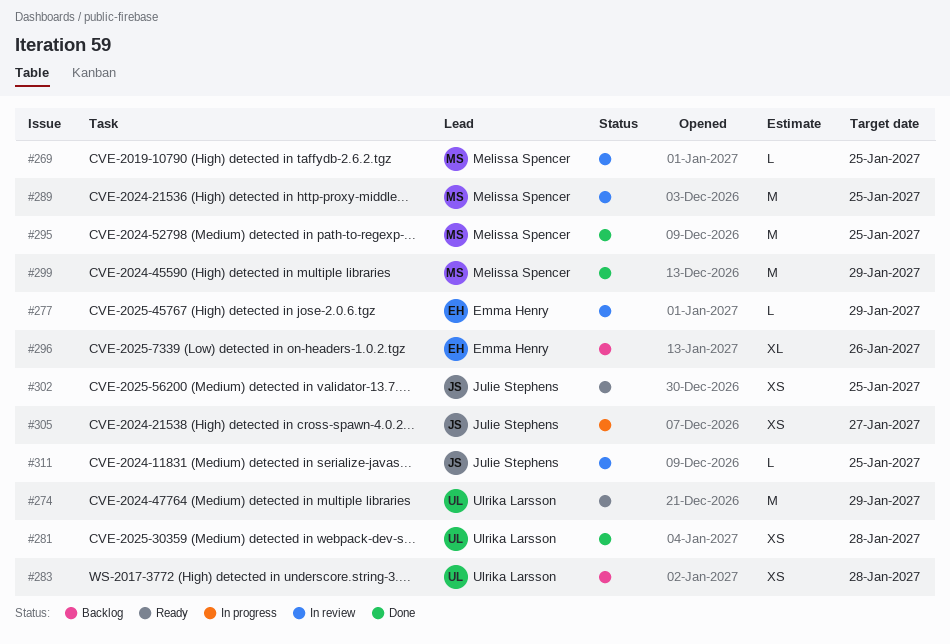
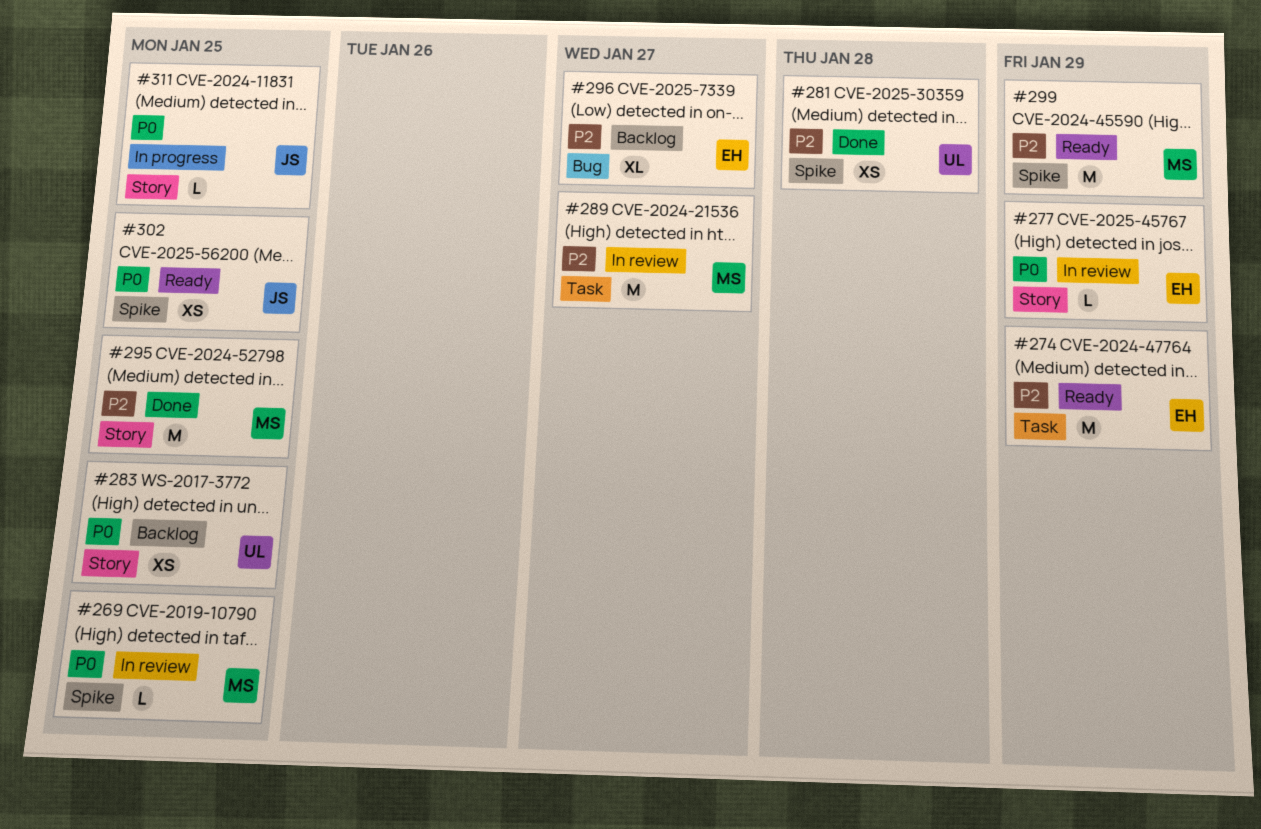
#274, owner: Ulrika Larsson -> Emma Henry
#283, due: Jan 28 -> Jan 25
#289, due: Jan 25 -> Jan 27
#296, due: Jan 26 -> Jan 27
#299, status: Done -> Ready
#305: present -> none
#311, status: In review -> In progress

